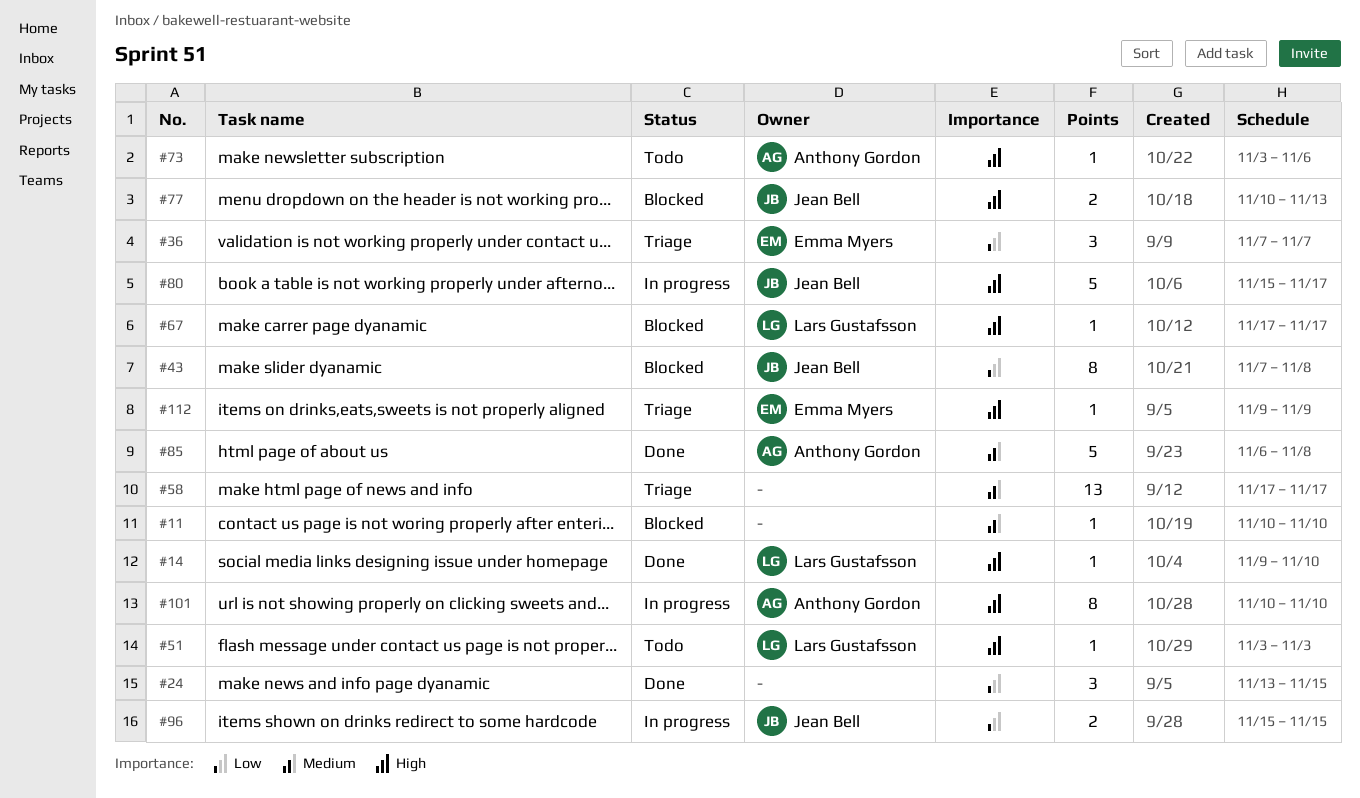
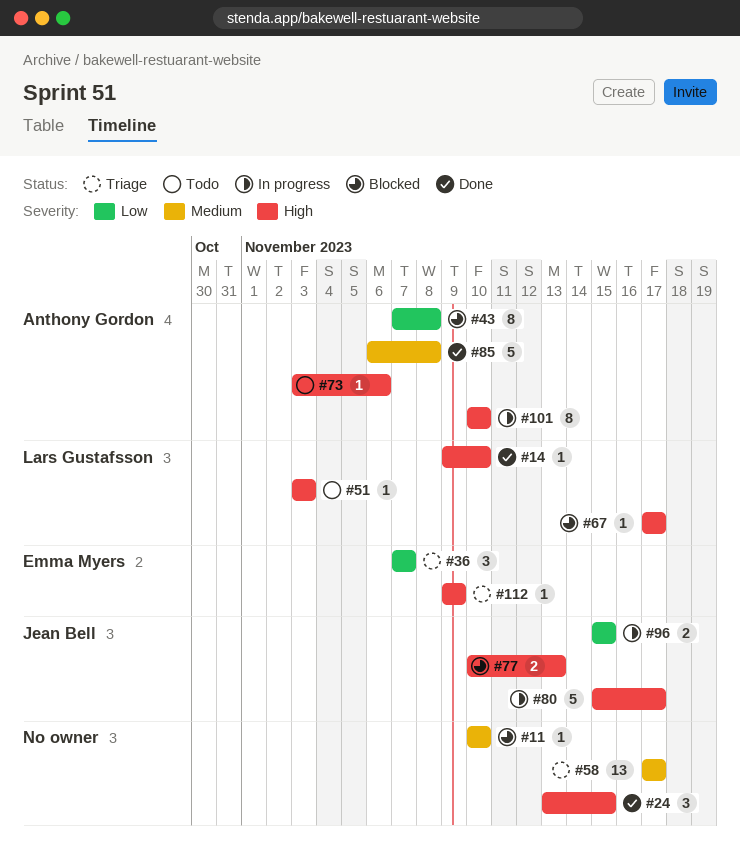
#24, priority: Low -> High
#43, owner: Jean Bell -> Anthony Gordon

